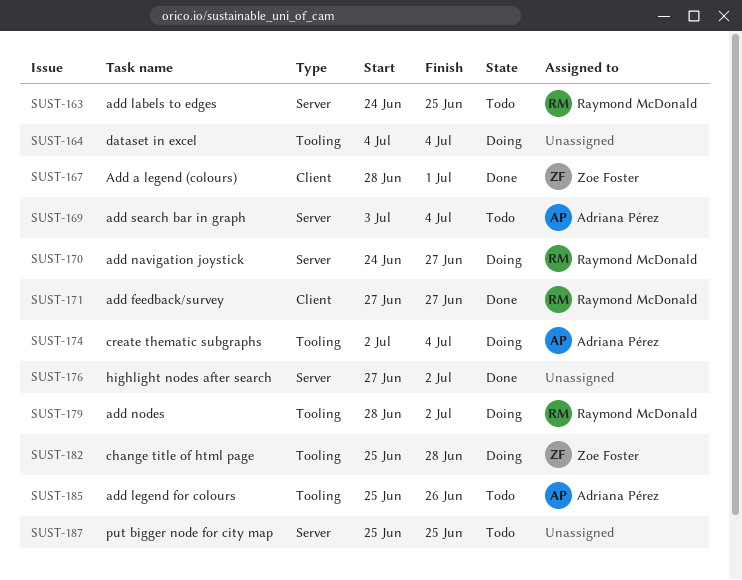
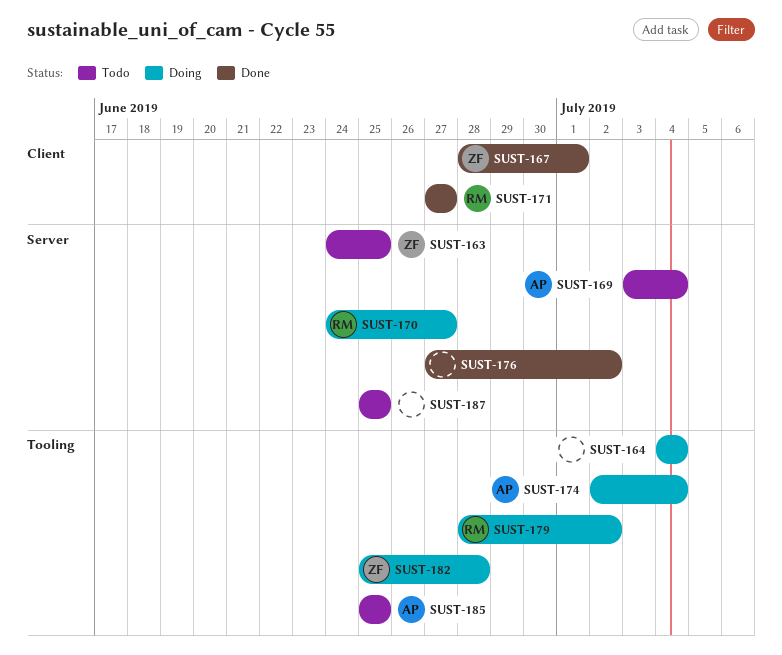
SUST-163, owner: Raymond McDonald -> Zoe Foster
SUST-185, due: Jun 26 -> Jun 25

